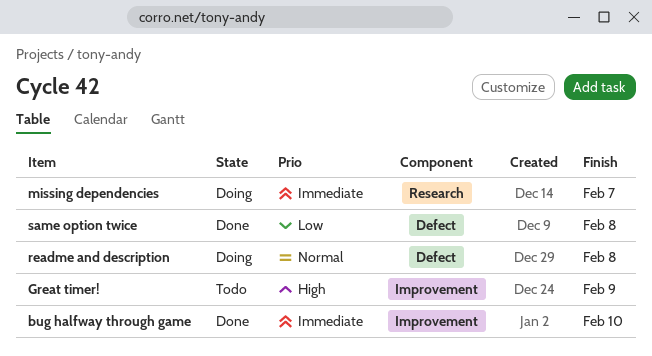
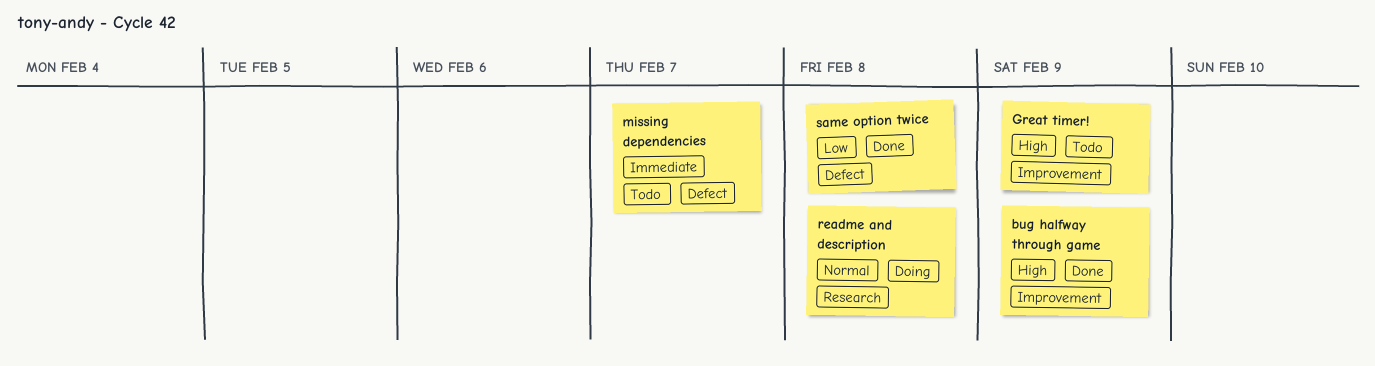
bug halfway through game, priority: Immediate -> High
bug halfway through game, due: Feb 10 -> Feb 9
missing dependencies, status: Doing -> Todo
missing dependencies, label: Research -> Defect
readme and description, label: Defect -> Research

